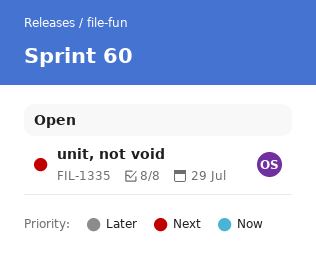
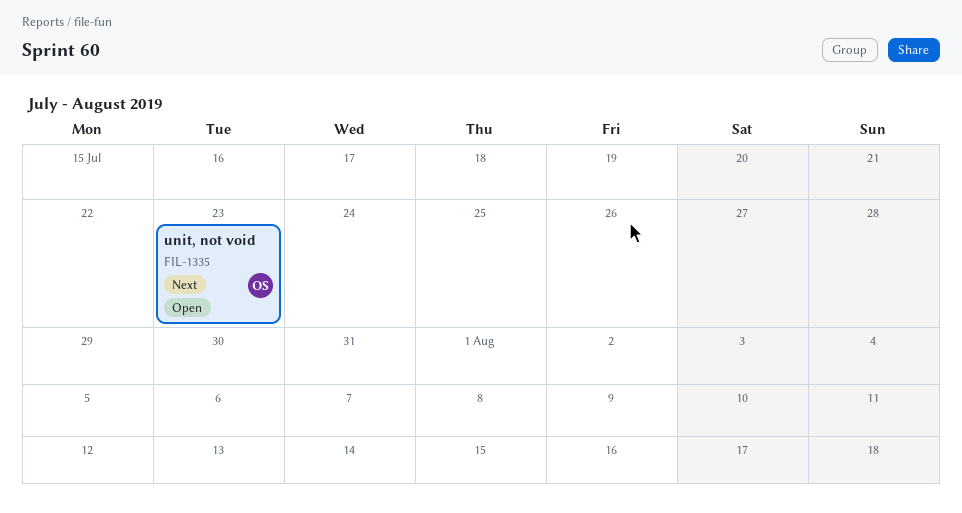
FIL-1335, due: Jul 29 -> Jul 23

